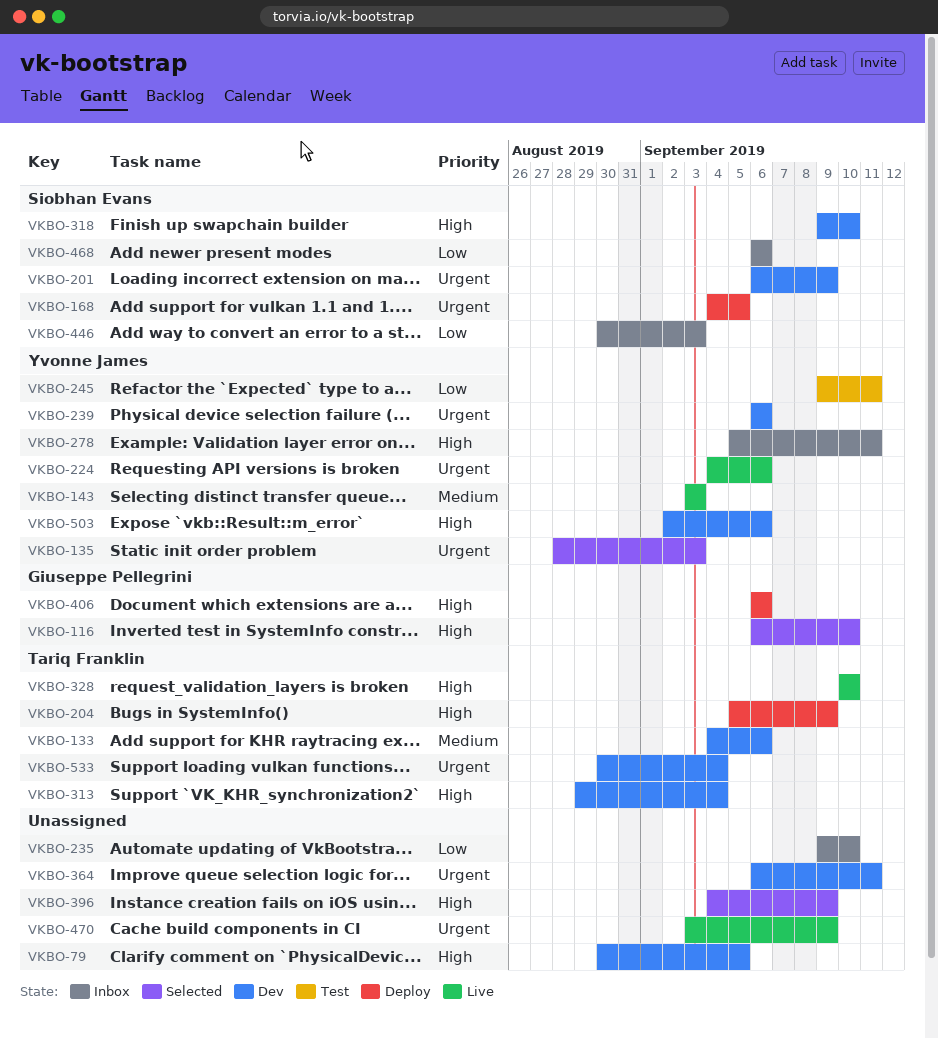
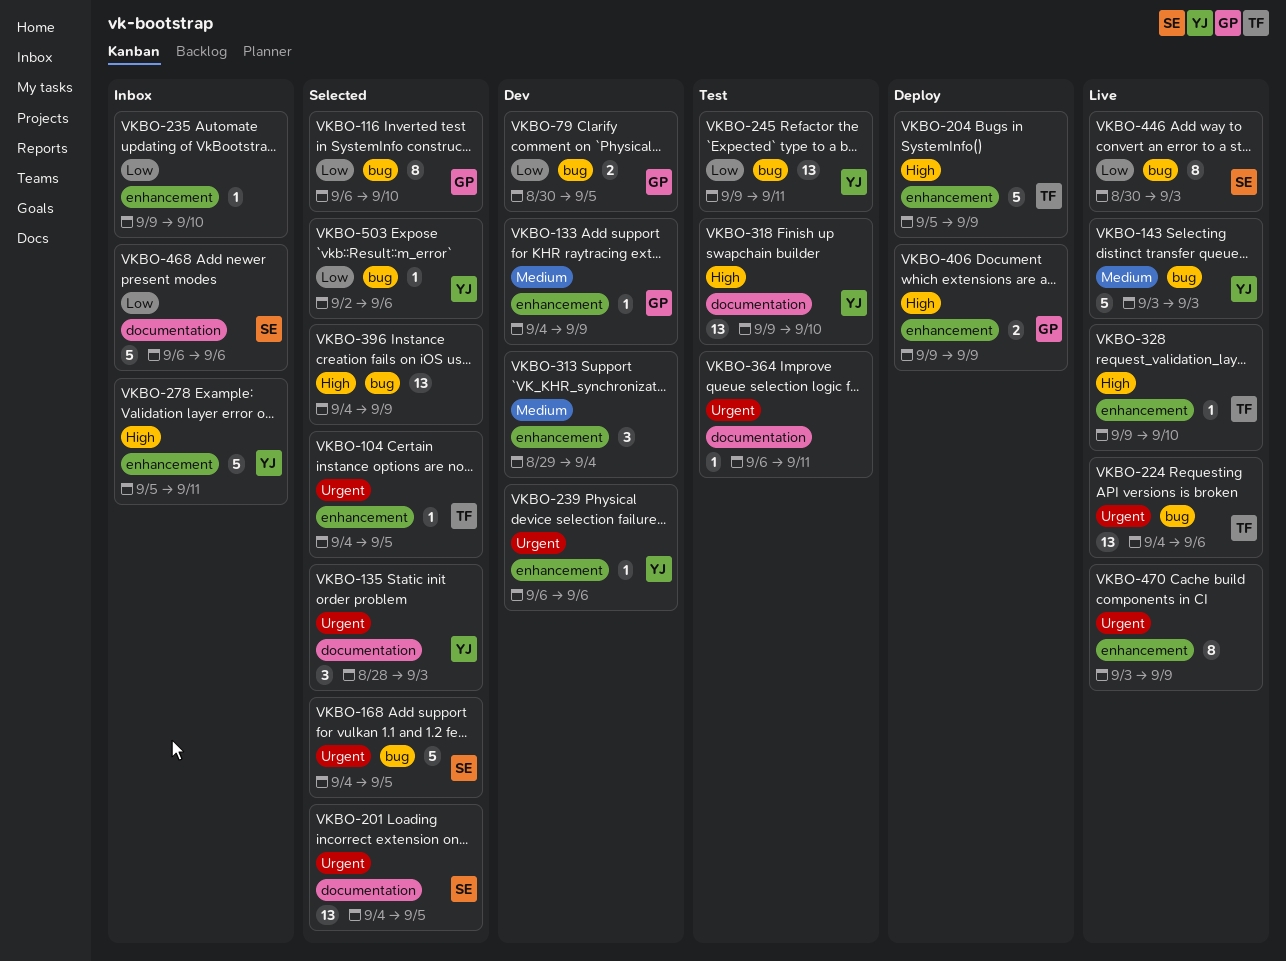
VKBO-79, owner: none -> Giuseppe Pellegrini
VKBO-79, priority: High -> Low
VKBO-104: none -> present
VKBO-116, priority: High -> Low
VKBO-133, owner: Tariq Franklin -> Giuseppe Pellegrini
VKBO-133, due: Sep 6 -> Sep 9
VKBO-168, status: Deploy -> Selected
VKBO-201, status: Dev -> Selected
VKBO-201, start: Sep 6 -> Sep 4
VKBO-201, due: Sep 9 -> Sep 5
VKBO-224, owner: Yvonne James -> Tariq Franklin
VKBO-313, owner: Tariq Franklin -> none
VKBO-313, priority: High -> Medium
VKBO-318, status: Dev -> Test
VKBO-318, owner: Siobhan Evans -> Yvonne James
VKBO-328, start: Sep 10 -> Sep 9
VKBO-364, status: Dev -> Test
VKBO-406, start: Sep 6 -> Sep 9
VKBO-406, due: Sep 6 -> Sep 9
VKBO-446, status: Inbox -> Live
VKBO-503, status: Dev -> Selected
VKBO-503, priority: High -> Low
VKBO-533: present -> none

